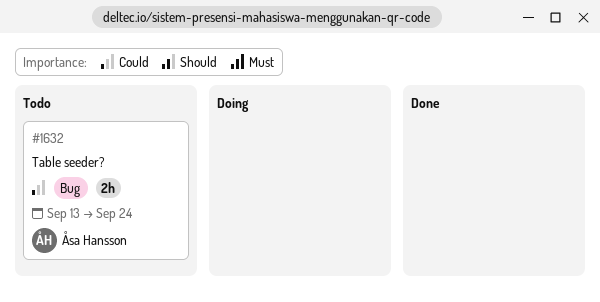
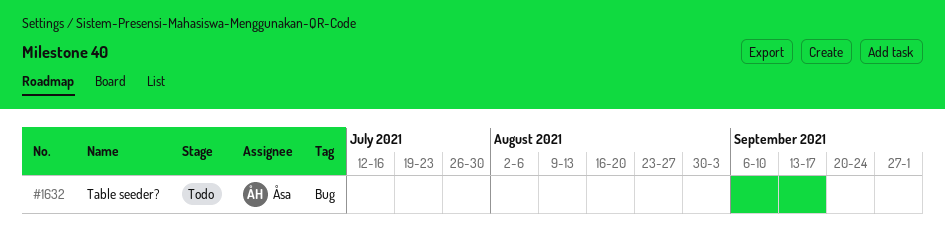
#1632, start: Sep 13 -> Sep 6
#1632, due: Sep 24 -> Sep 17

